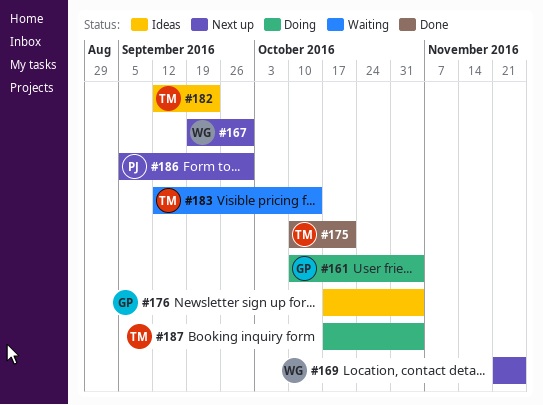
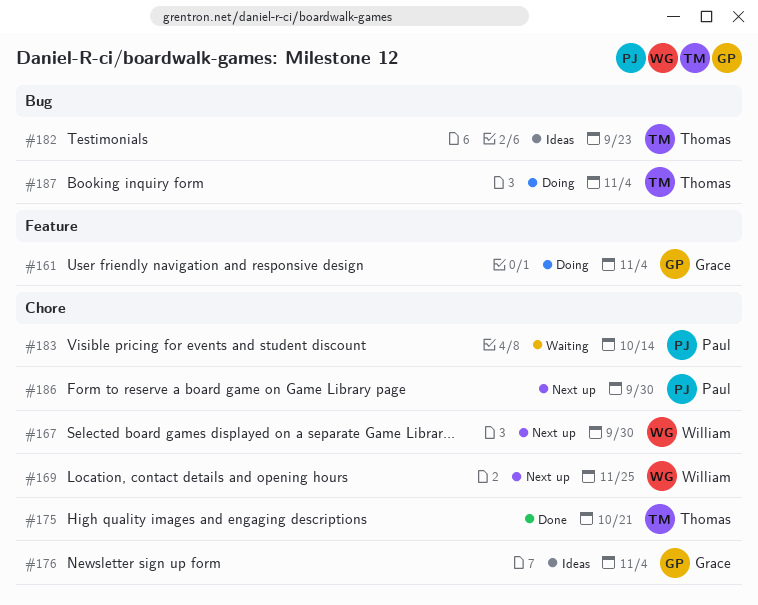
#183, owner: Thomas -> Paul

